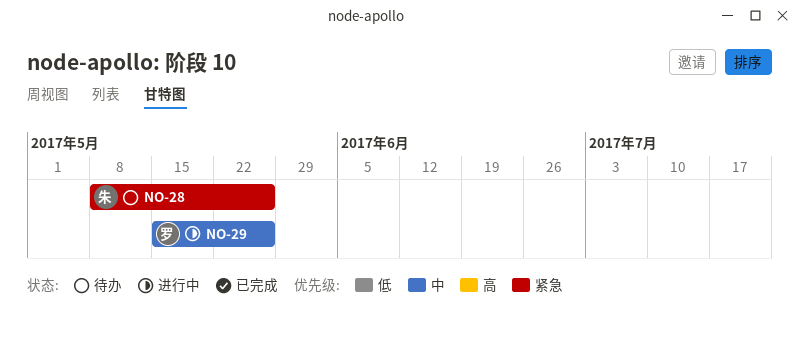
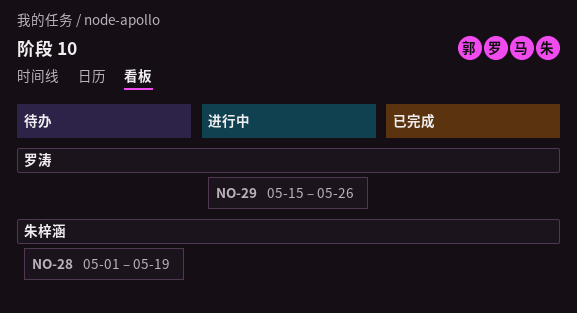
NO-28, start: May 8 -> May 1
NO-28, due: May 26 -> May 19

